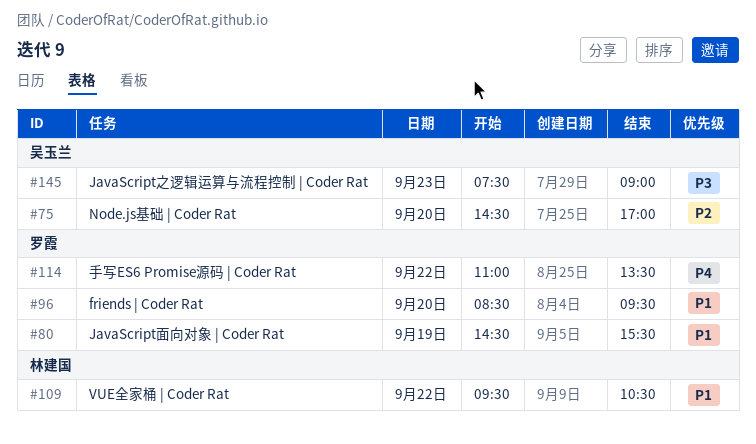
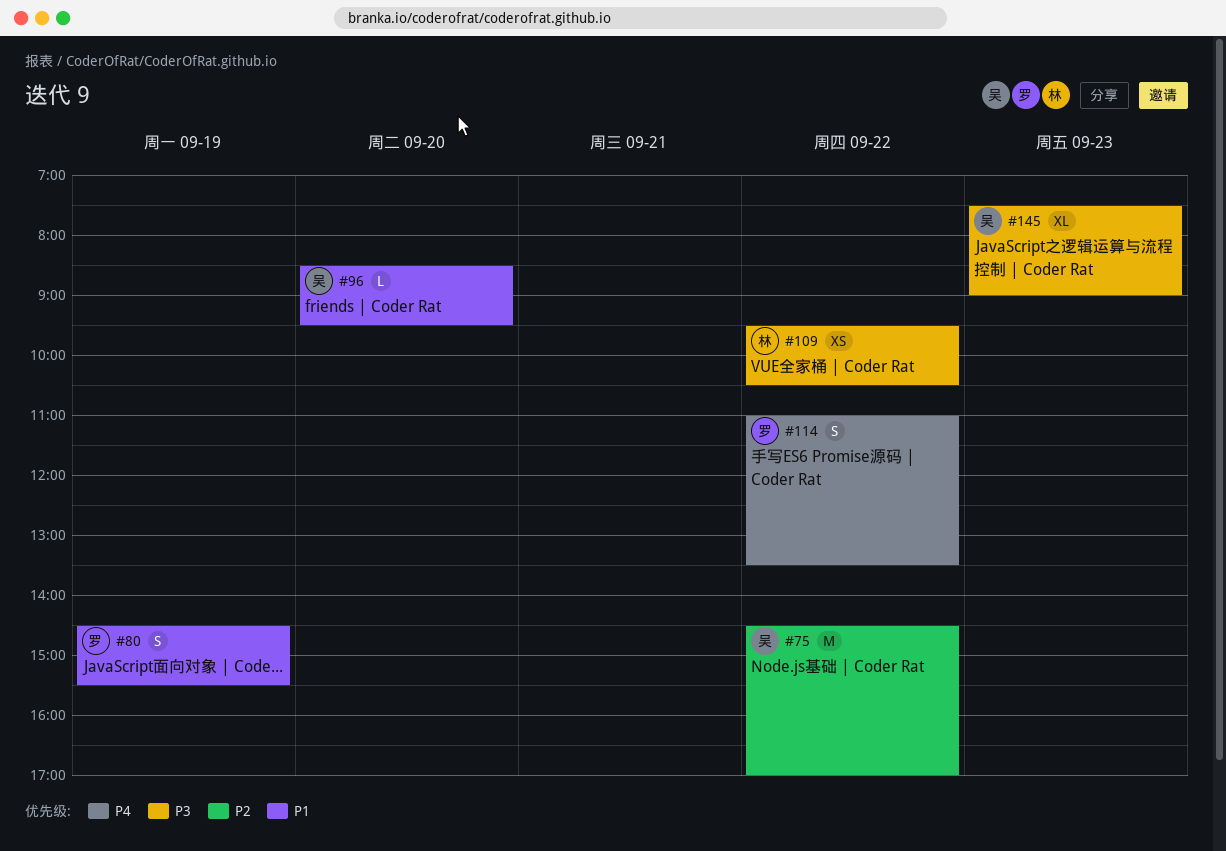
#75, day: Sep 20 -> Sep 22
#96, owner: 罗霞 -> 吴玉兰
#109, priority: P1 -> P3

